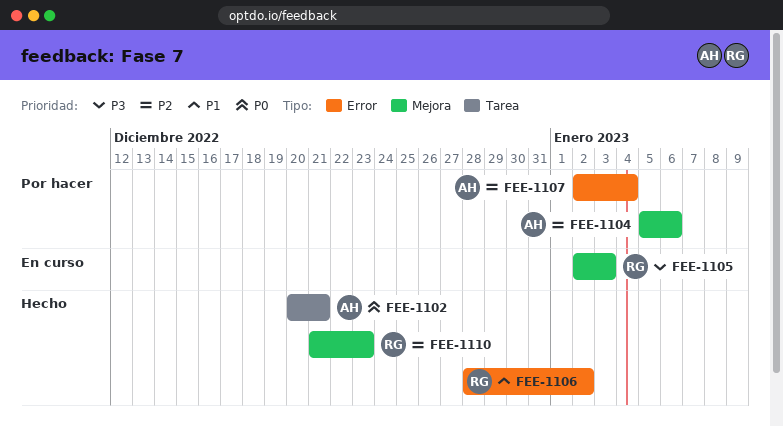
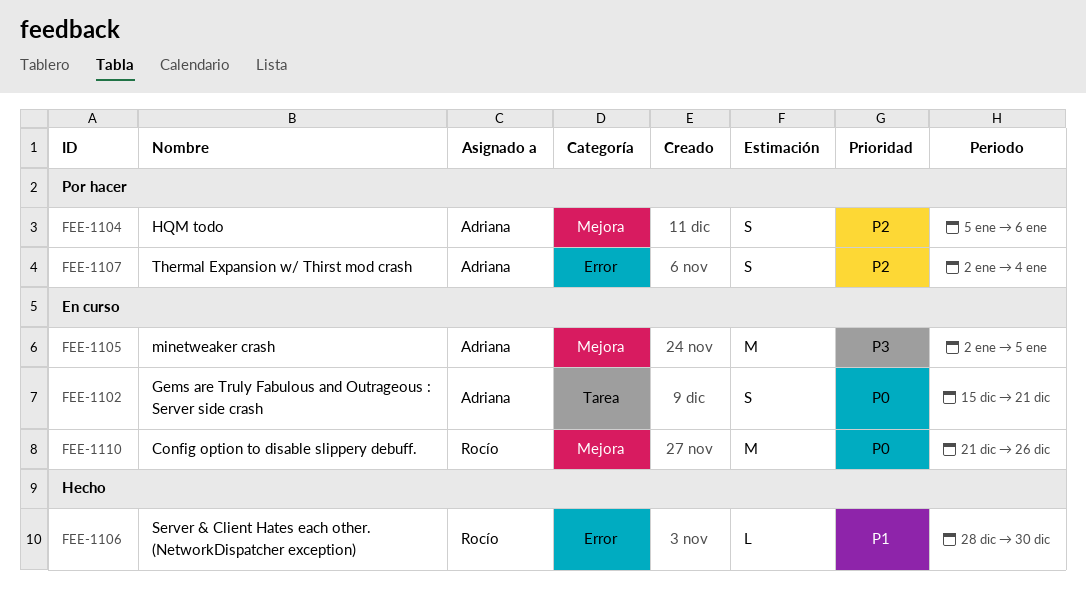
FEE-1102, status: Hecho -> En curso
FEE-1102, start: Dec 20 -> Dec 15
FEE-1105, owner: Rocío -> Adriana
FEE-1105, due: Jan 3 -> Jan 5
FEE-1106, due: Jan 2 -> Dec 30
FEE-1110, status: Hecho -> En curso
FEE-1110, priority: P2 -> P0
FEE-1110, due: Dec 23 -> Dec 26

